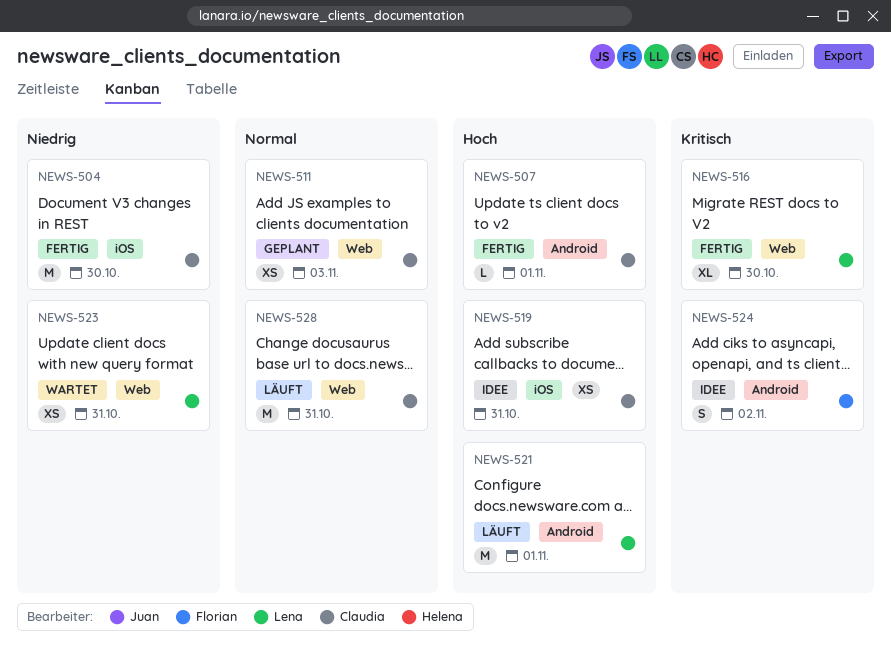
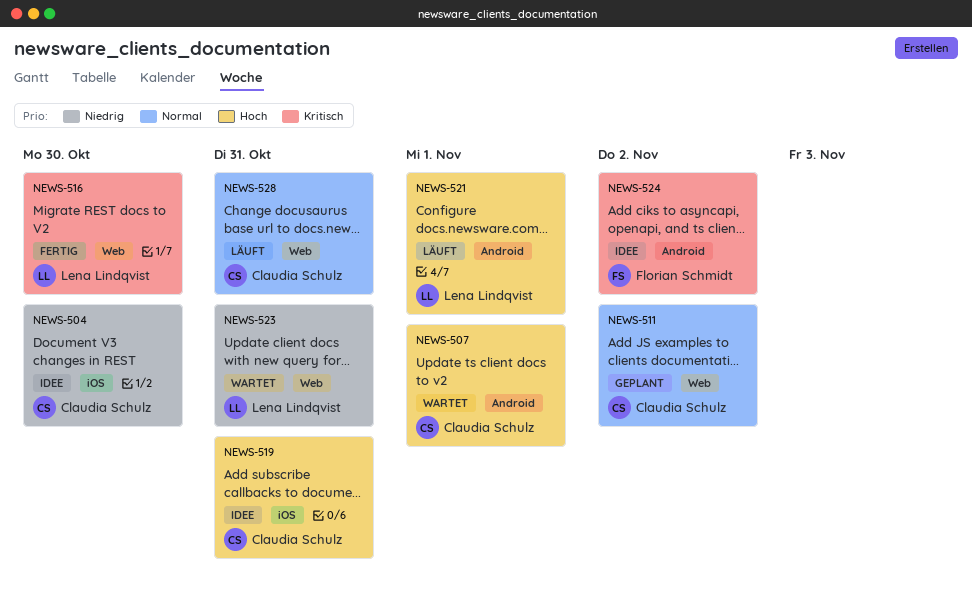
NEWS-504, status: Fertig -> Idee
NEWS-507, status: Fertig -> Wartet
NEWS-511, due: Nov 3 -> Nov 2

